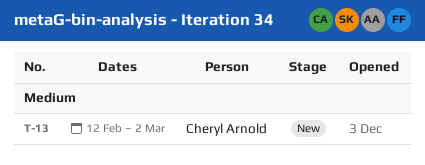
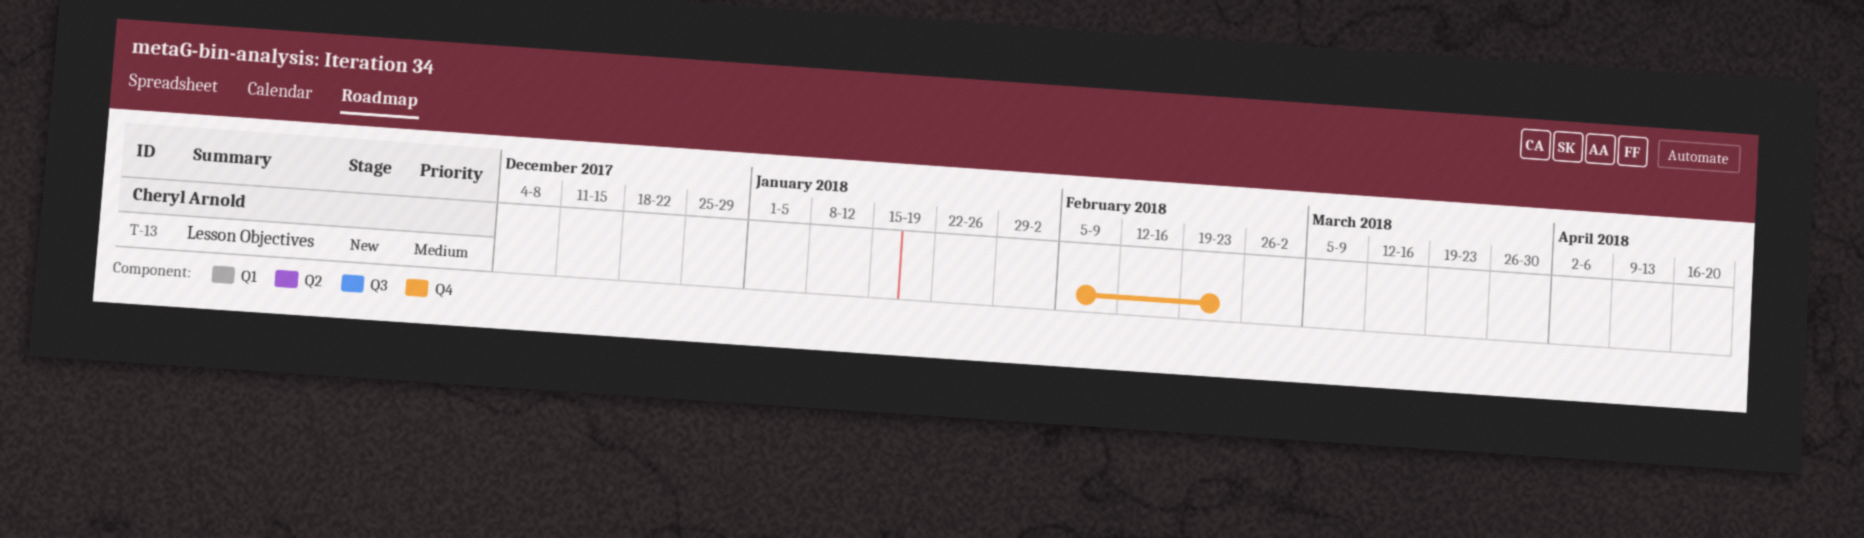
T-13, start: Feb 12 -> Feb 5
T-13, due: Mar 2 -> Feb 23

